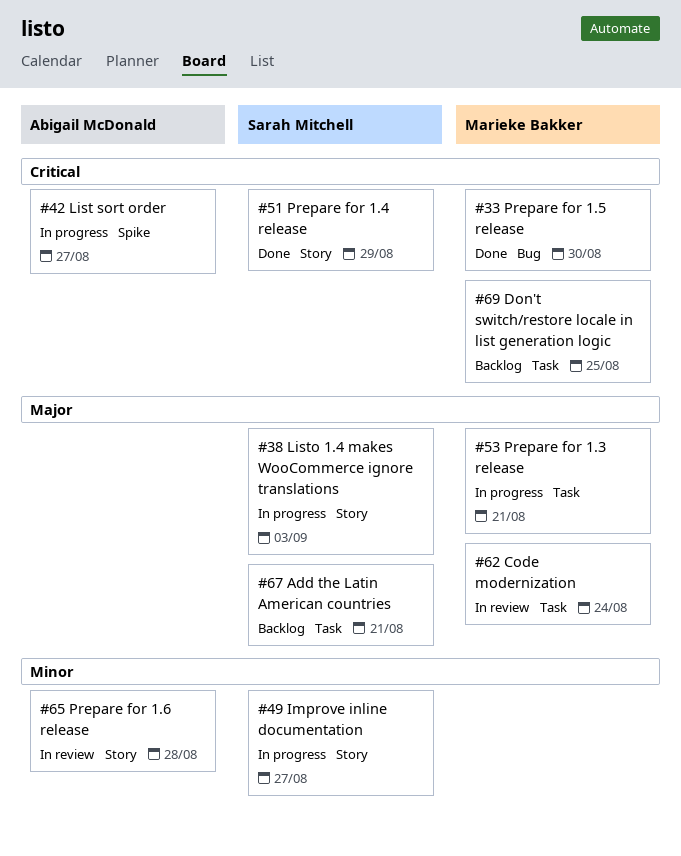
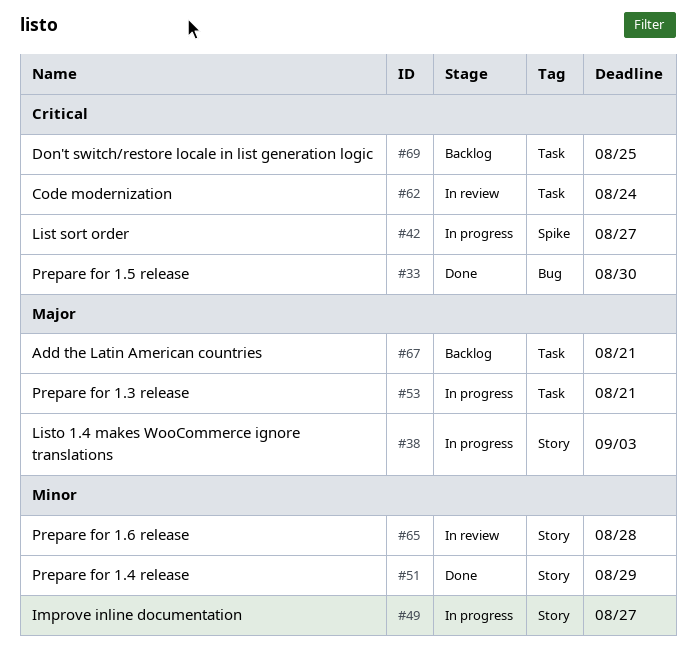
#51, priority: Critical -> Minor
#62, priority: Major -> Critical

